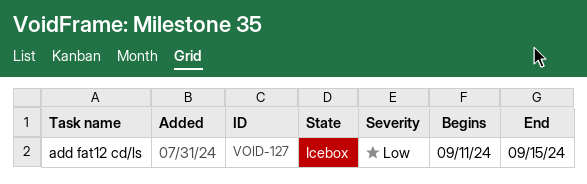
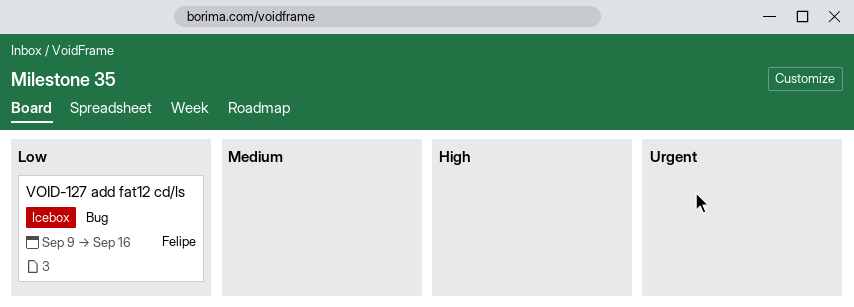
VOID-127, start: Sep 11 -> Sep 9
VOID-127, due: Sep 15 -> Sep 16

